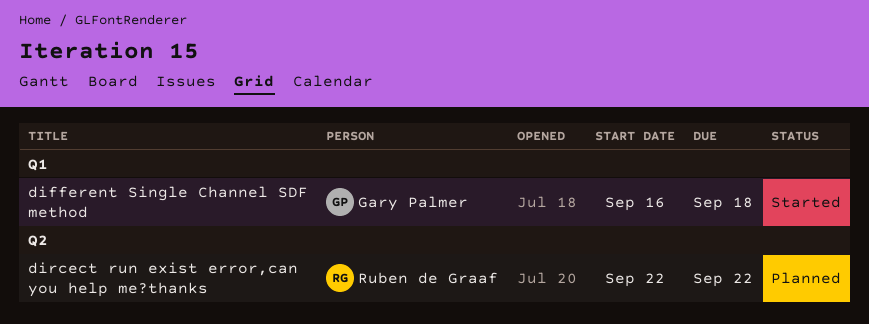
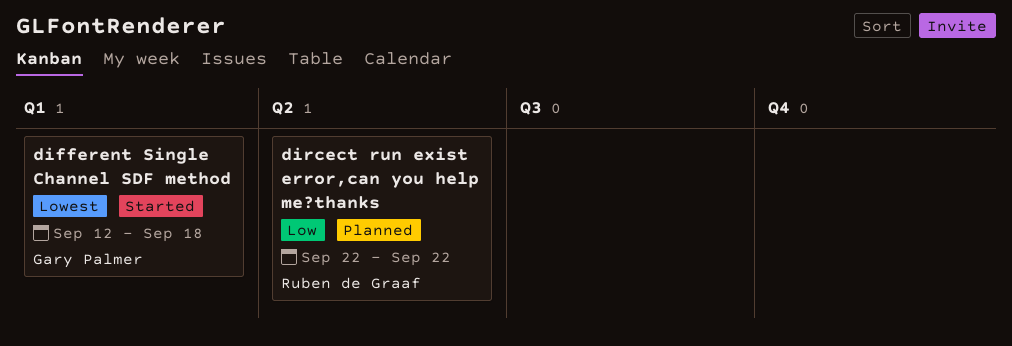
different Single Channel SDF method, start: Sep 16 -> Sep 12

